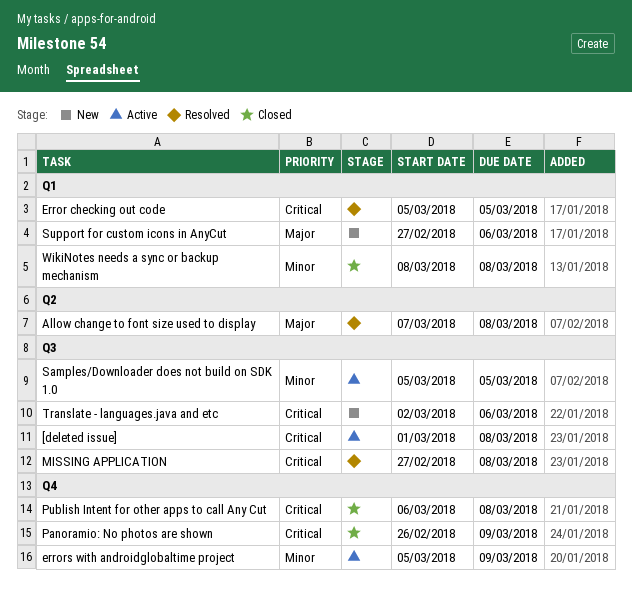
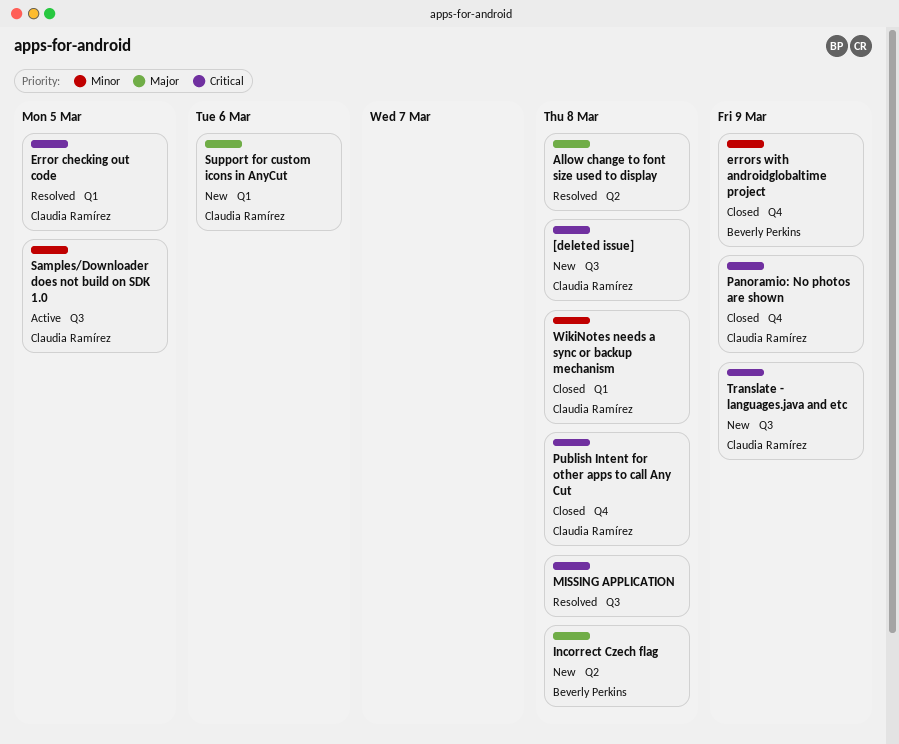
[deleted issue], status: Active -> New
errors with androidglobaltime project, status: Active -> Closed
Incorrect Czech flag: none -> present
Translate - languages.java and etc, due: Mar 6 -> Mar 9

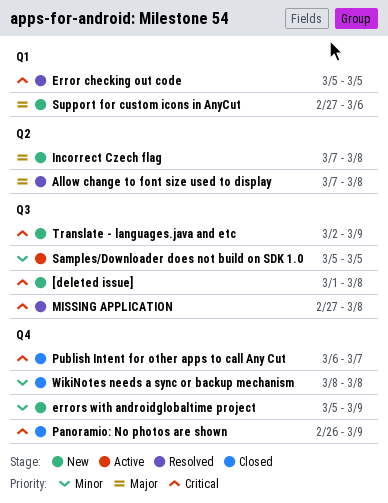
errors with androidglobaltime project, status: Closed -> New
Publish Intent for other apps to call Any Cut, due: Mar 8 -> Mar 7
WikiNotes needs a sync or backup mechanism, label: Q1 -> Q4

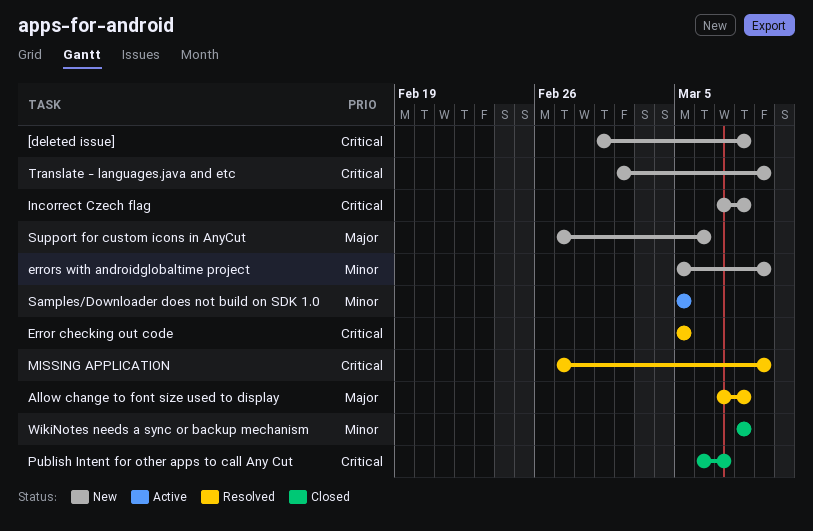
Incorrect Czech flag, priority: Major -> Critical
MISSING APPLICATION, due: Mar 8 -> Mar 9
Panoramio: No photos are shown: present -> none

